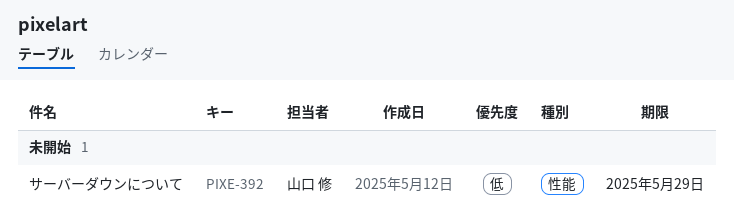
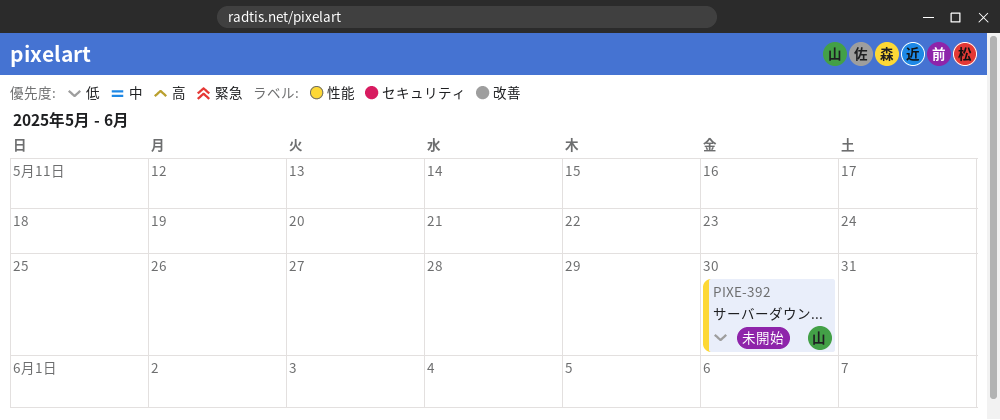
PIXE-392, due: May 29 -> May 30

